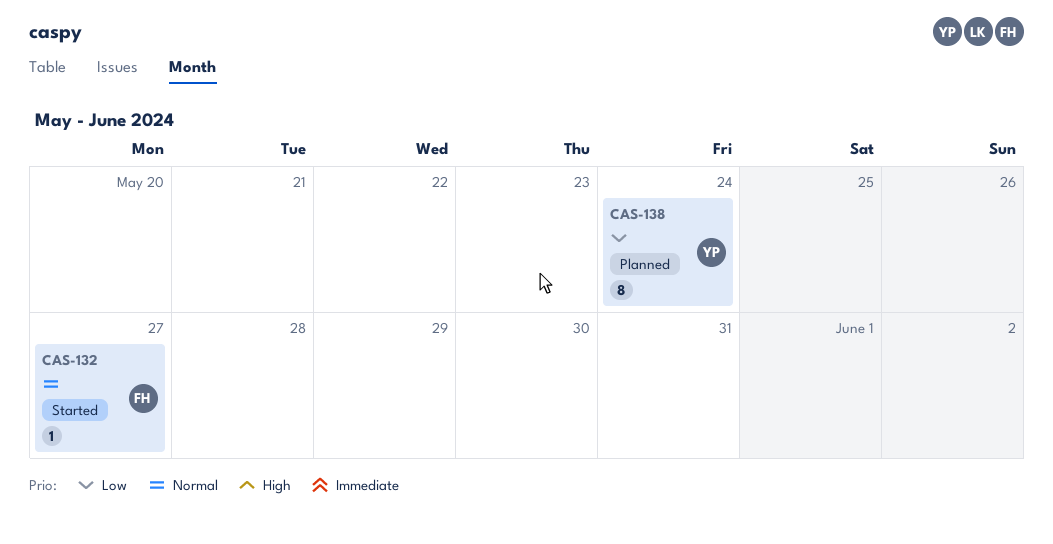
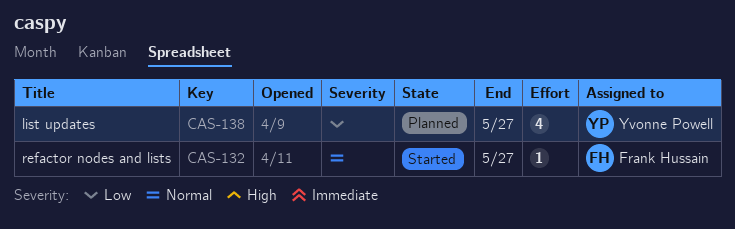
CAS-138, estimate: 8 -> 4
CAS-138, due: May 24 -> May 27

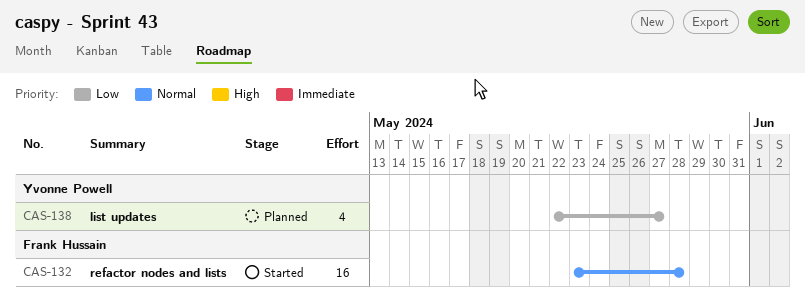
CAS-132, estimate: 1 -> 16
CAS-132, due: May 27 -> May 28

